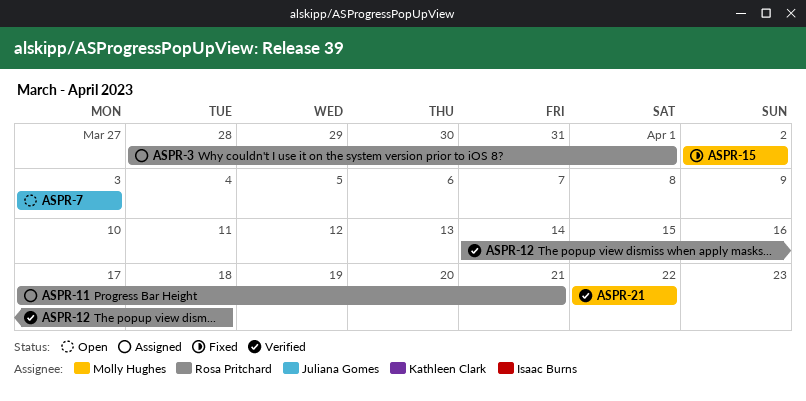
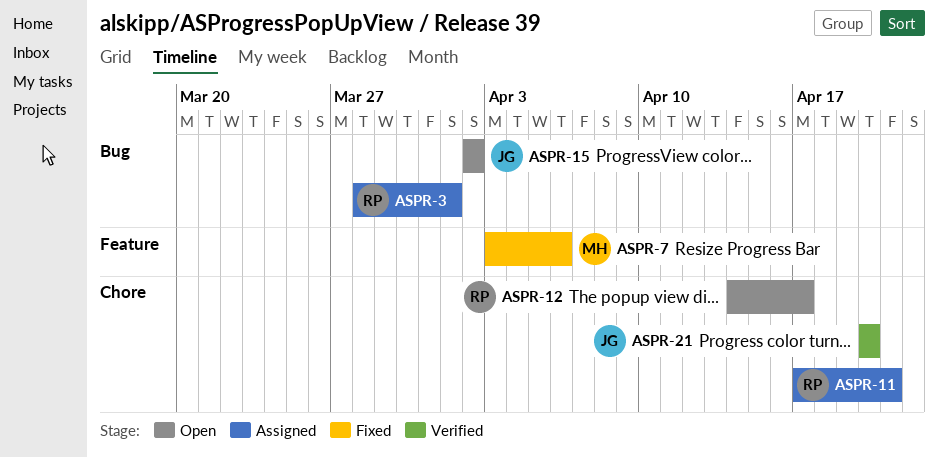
ASPR-7, status: Open -> Fixed
ASPR-7, owner: Juliana Gomes -> Molly Hughes
ASPR-7, due: Apr 3 -> Apr 6
ASPR-12, status: Verified -> Open
ASPR-12, due: Apr 18 -> Apr 17
ASPR-15, status: Fixed -> Open
ASPR-15, owner: Molly Hughes -> Juliana Gomes
ASPR-21, owner: Molly Hughes -> Juliana Gomes
ASPR-21, start: Apr 22 -> Apr 20
ASPR-21, due: Apr 22 -> Apr 20

